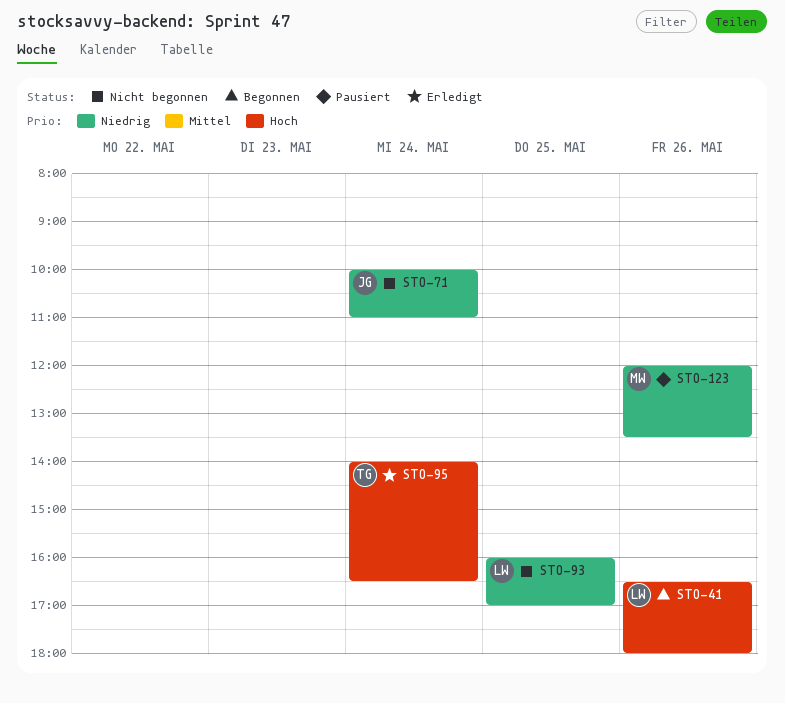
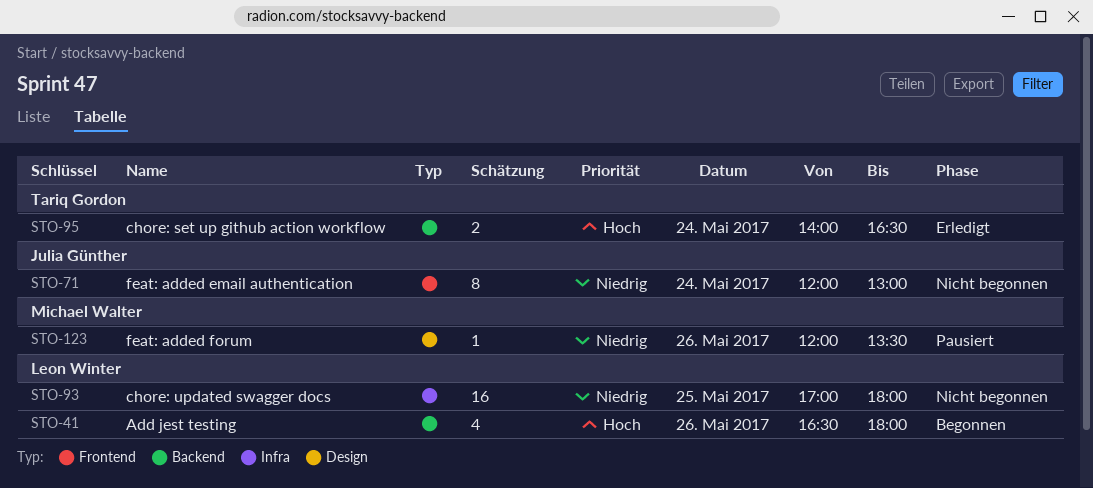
STO-71, begins: 10:00 -> 12:00
STO-71, ends: 11:00 -> 13:00
STO-93, begins: 16:00 -> 17:00
STO-93, ends: 17:00 -> 18:00

